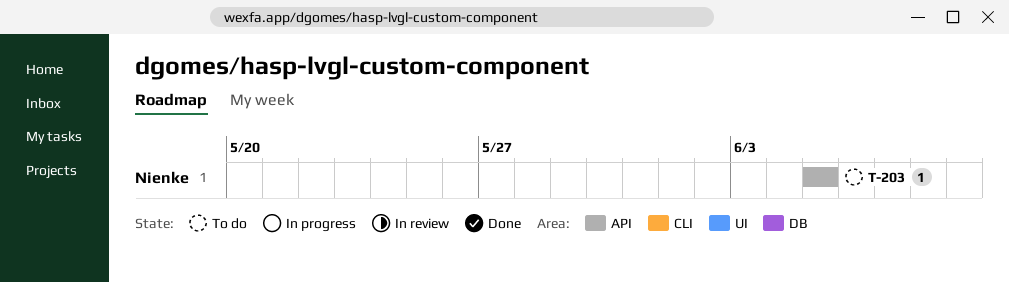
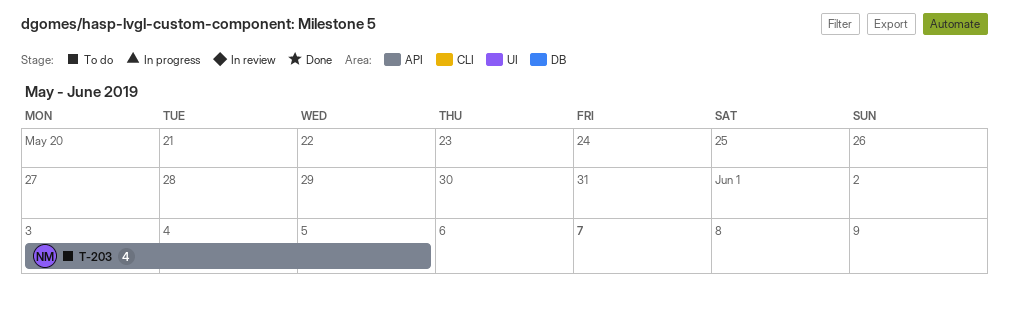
T-203, estimate: 1 -> 4
T-203, start: Jun 5 -> Jun 3

